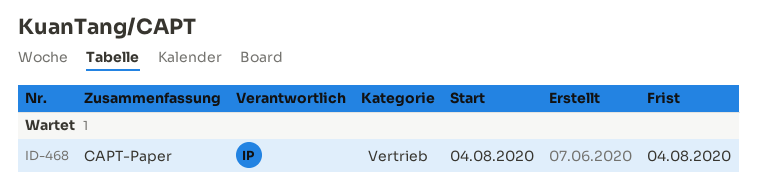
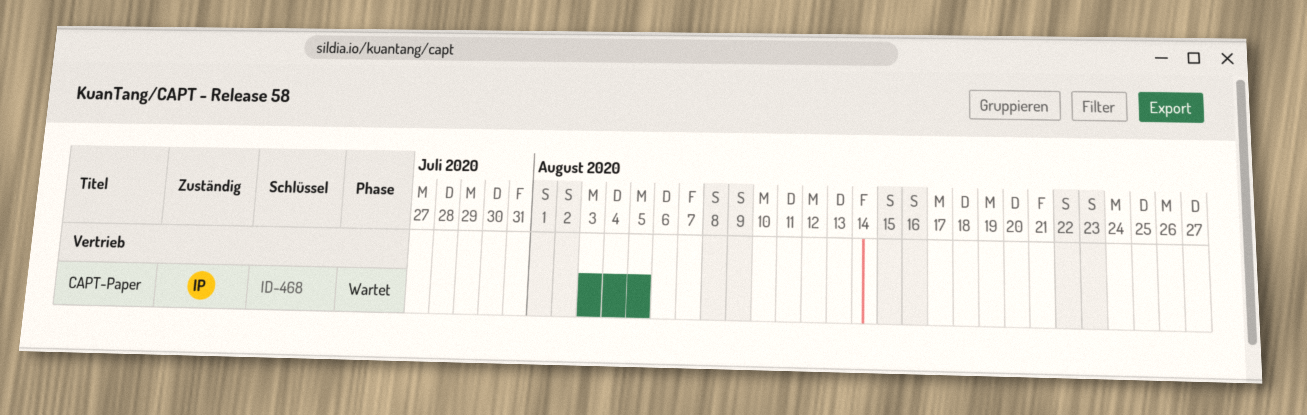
ID-468, start: Aug 4 -> Aug 3
ID-468, due: Aug 4 -> Aug 5

